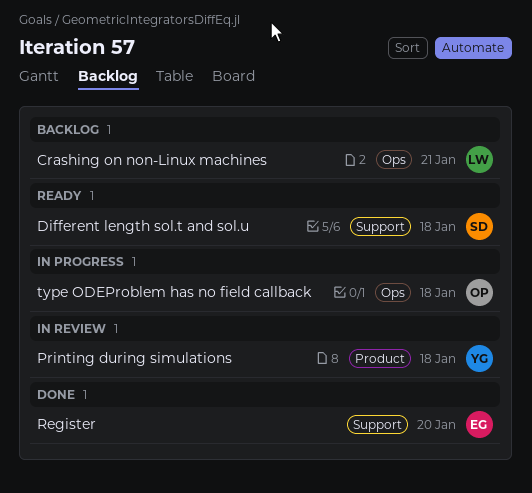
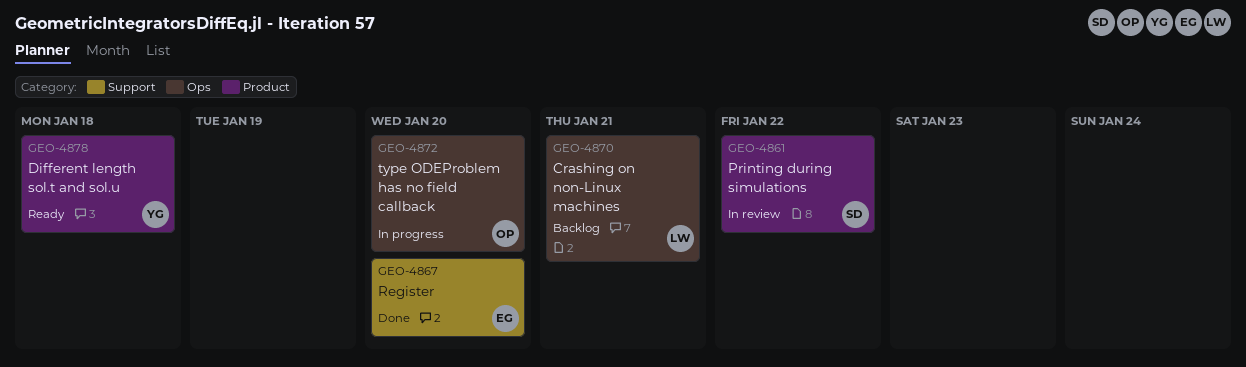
Different length sol.t and sol.u, owner: SD -> YG
Different length sol.t and sol.u, label: Support -> Product
Printing during simulations, owner: YG -> SD
Printing during simulations, due: Jan 18 -> Jan 22
type ODEProblem has no field callback, due: Jan 18 -> Jan 20

